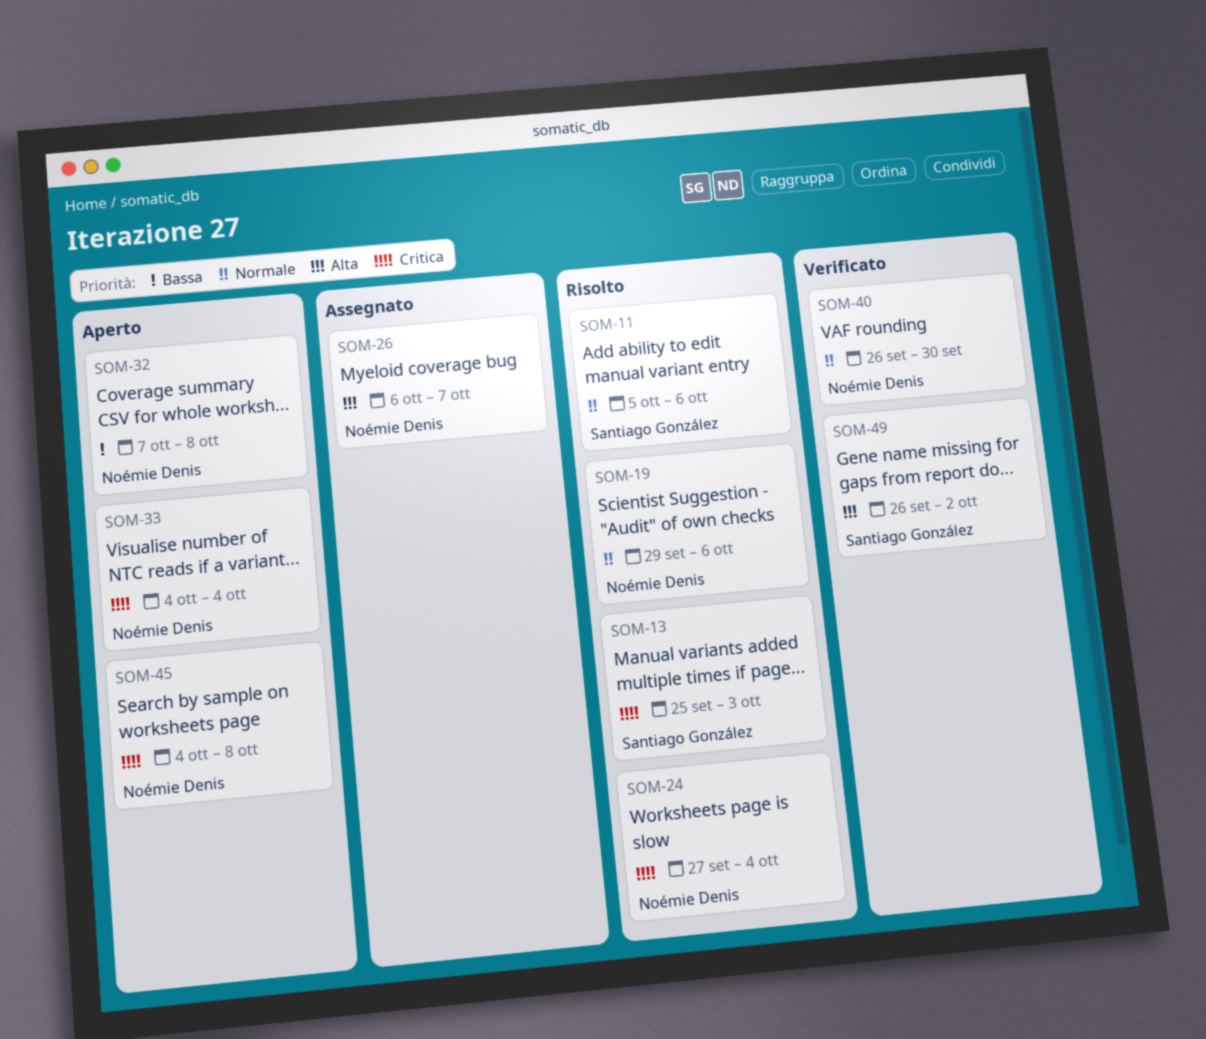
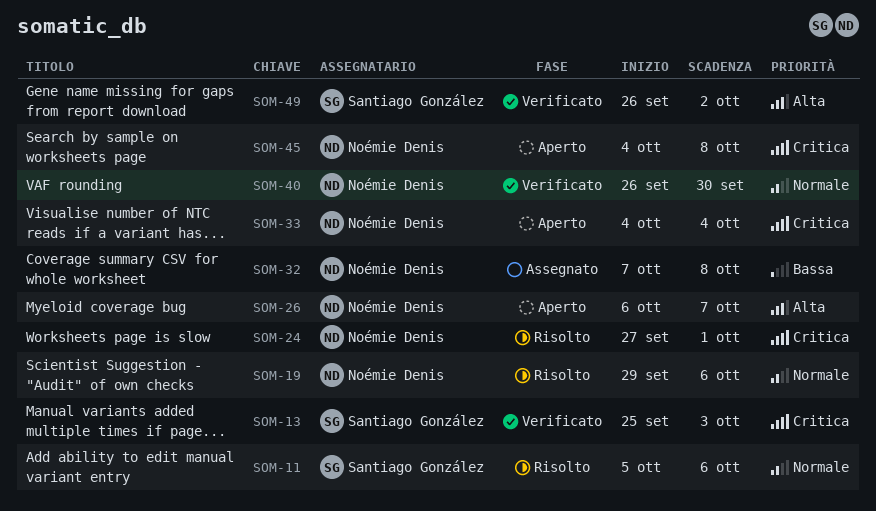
SOM-13, status: Risolto -> Verificato
SOM-24, due: Oct 4 -> Oct 1
SOM-26, status: Assegnato -> Aperto
SOM-32, status: Aperto -> Assegnato

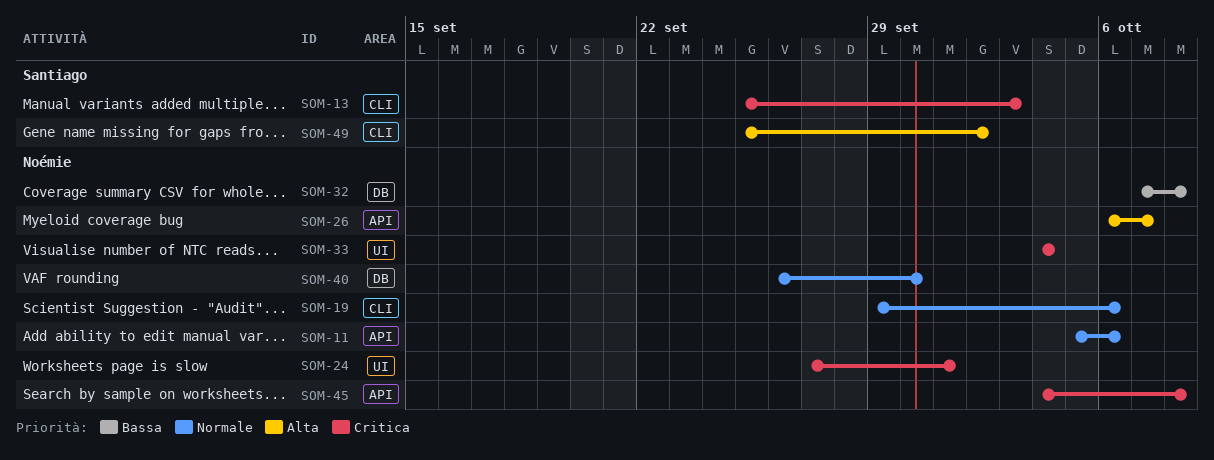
SOM-11, owner: Santiago González -> Noémie Denis
SOM-49, start: Sep 26 -> Sep 25

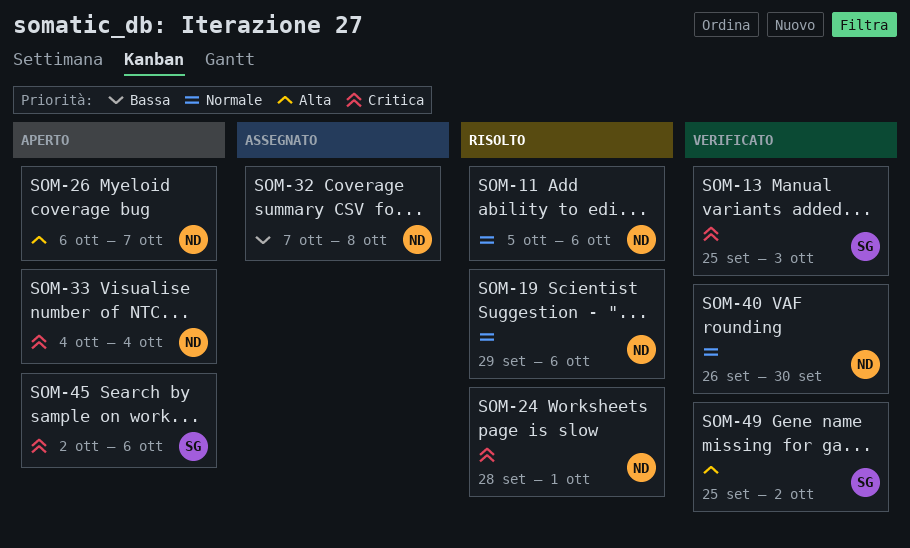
SOM-24, start: Sep 27 -> Sep 28
SOM-45, owner: Noémie -> Santiago
SOM-45, start: Oct 4 -> Oct 2
SOM-45, due: Oct 8 -> Oct 6

